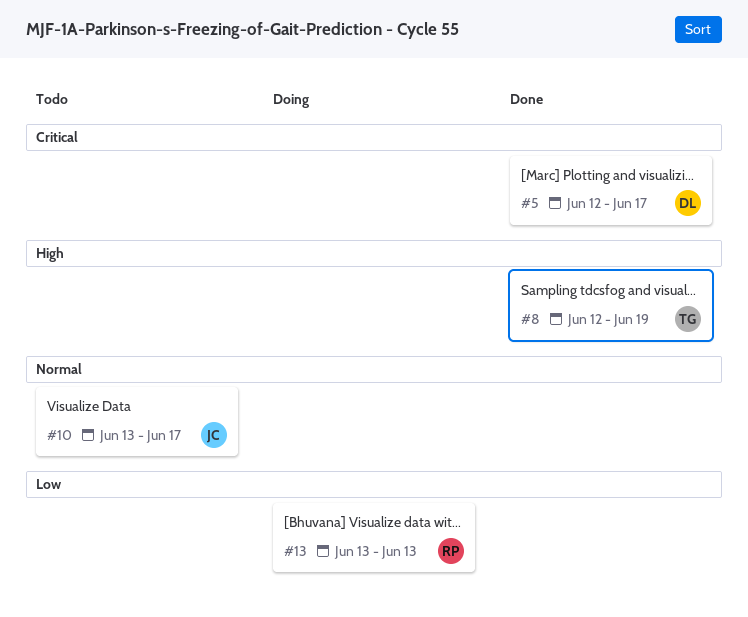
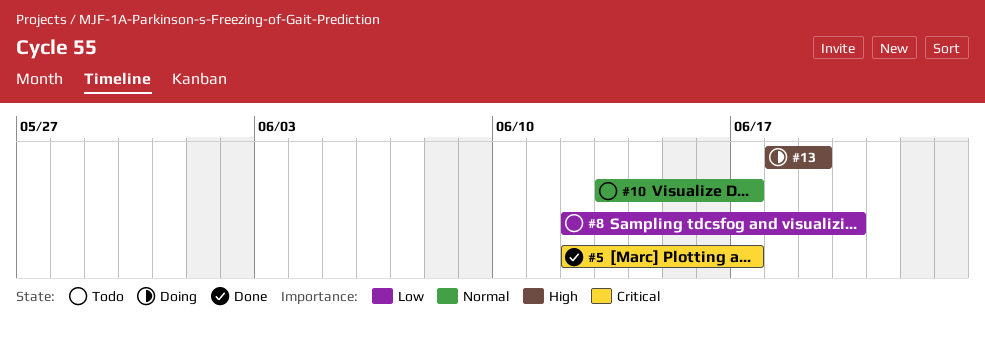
#8, status: Done -> Todo
#8, priority: High -> Low
#8, due: Jun 19 -> Jun 20
#13, priority: Low -> High
#13, start: Jun 13 -> Jun 18
#13, due: Jun 13 -> Jun 19

